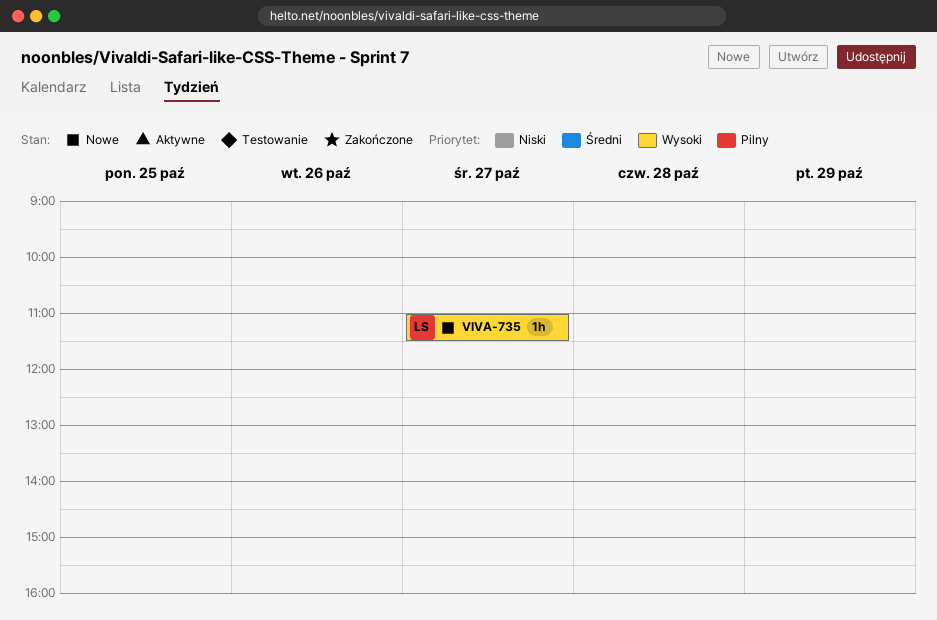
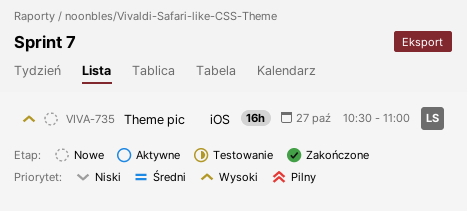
VIVA-735, estimate: 1h -> 16h
VIVA-735, begins: 11:00 -> 10:30
VIVA-735, ends: 11:30 -> 11:00

